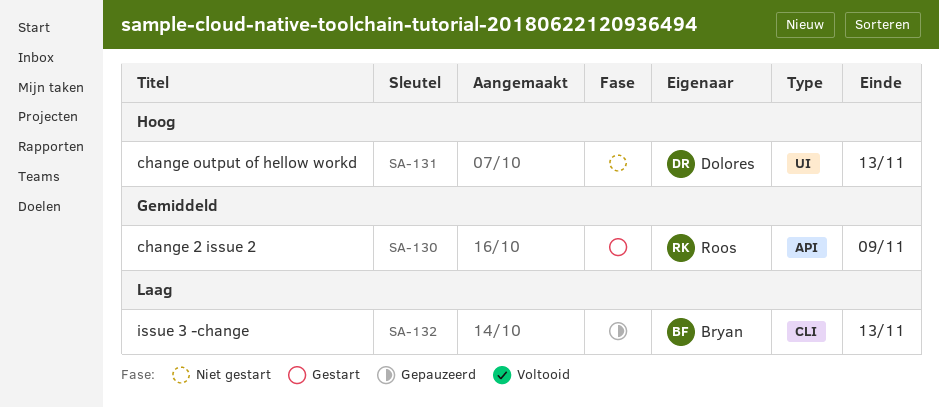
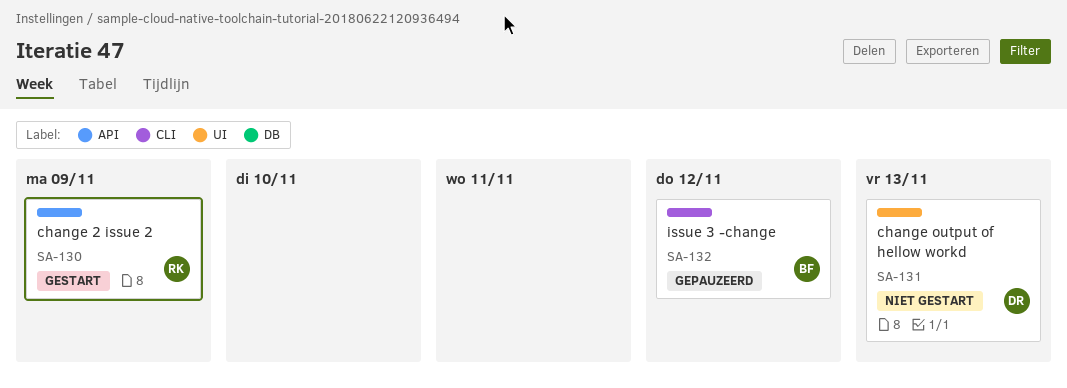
SA-132, due: Nov 13 -> Nov 12

